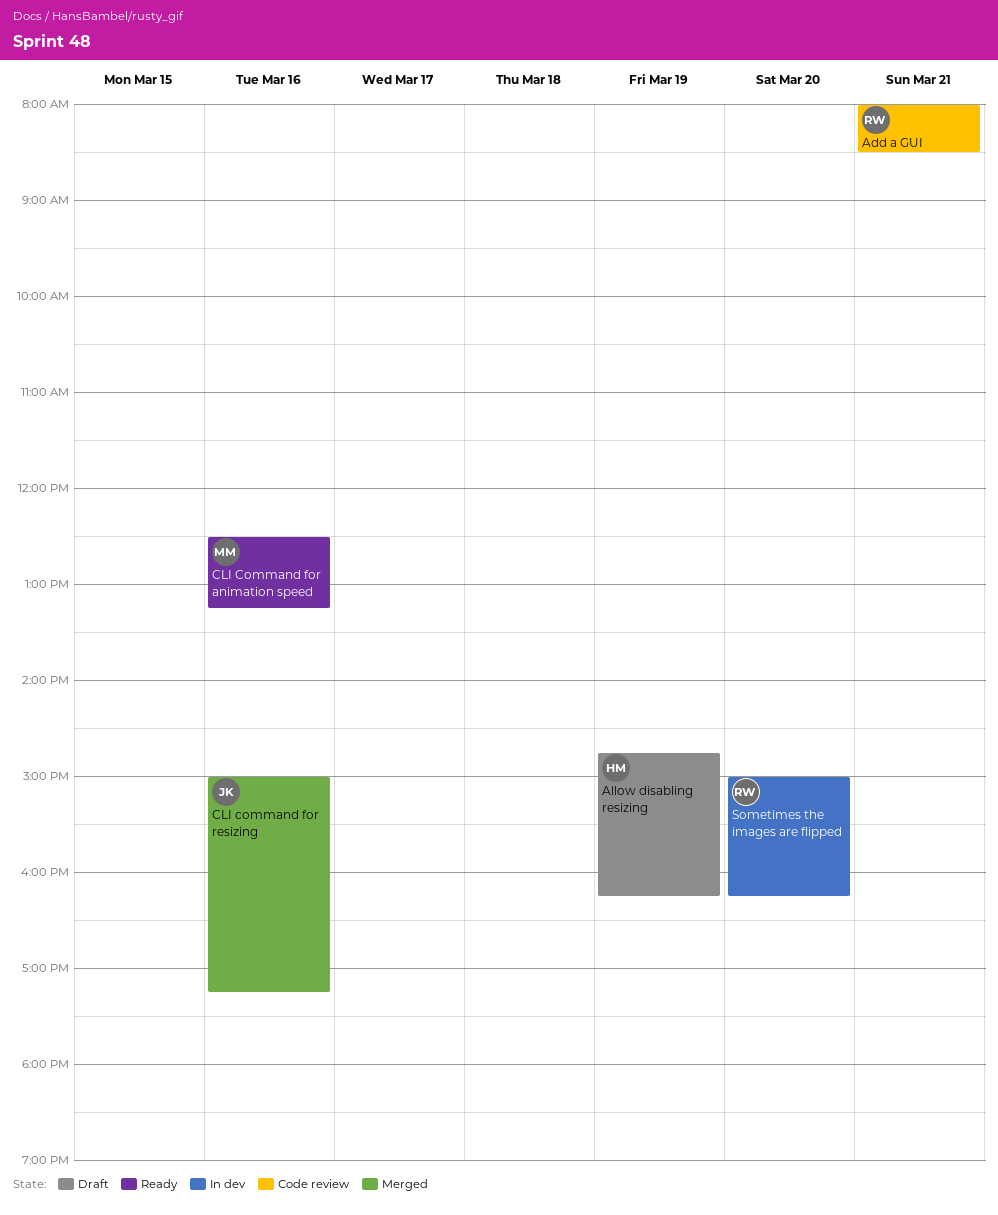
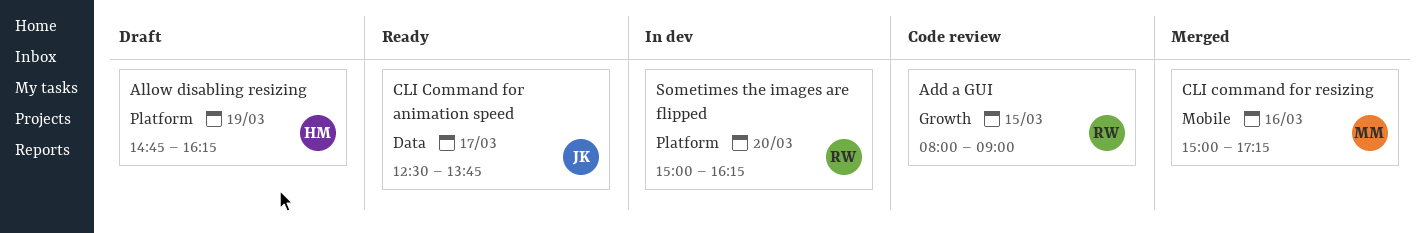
Add a GUI, day: Mar 21 -> Mar 15
Add a GUI, ends: 08:30 -> 09:00
CLI Command for animation speed, owner: MM -> JK
CLI Command for animation speed, day: Mar 16 -> Mar 17
CLI Command for animation speed, ends: 13:15 -> 13:45
CLI command for resizing, owner: JK -> MM

